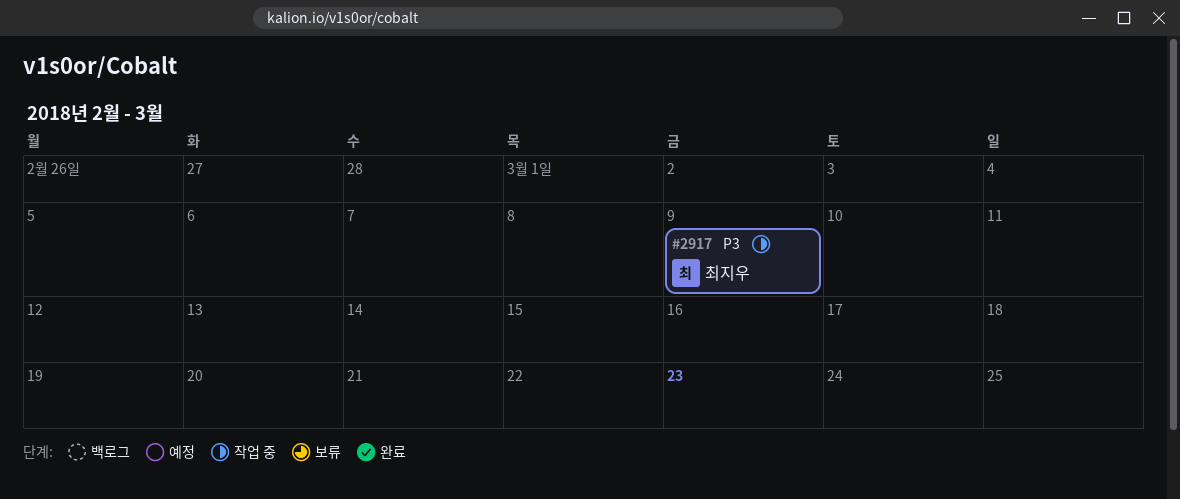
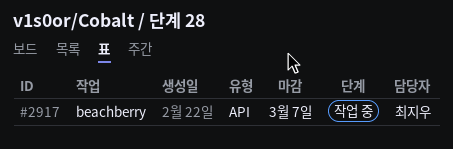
#2917, due: Mar 9 -> Mar 7

